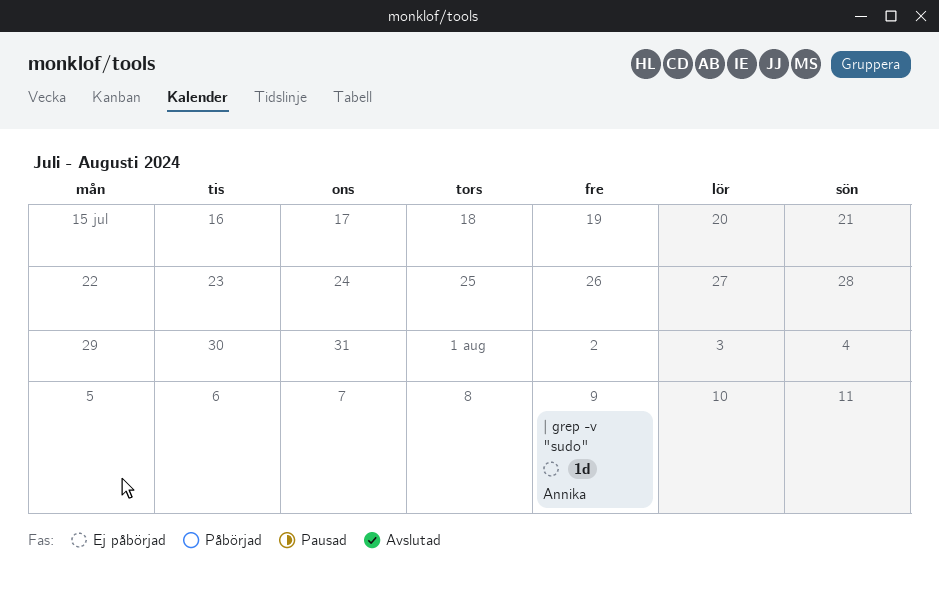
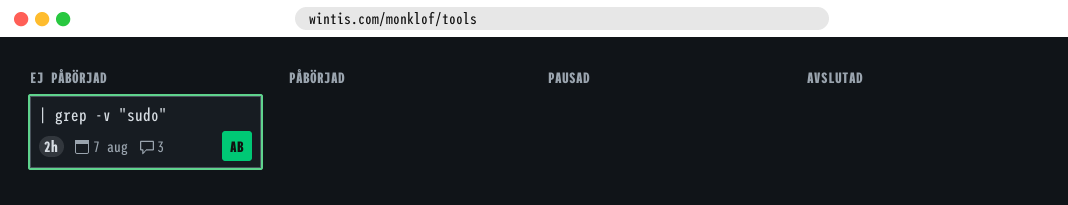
| grep -v "sudo", estimate: 1d -> 2h
| grep -v "sudo", due: Aug 9 -> Aug 7

